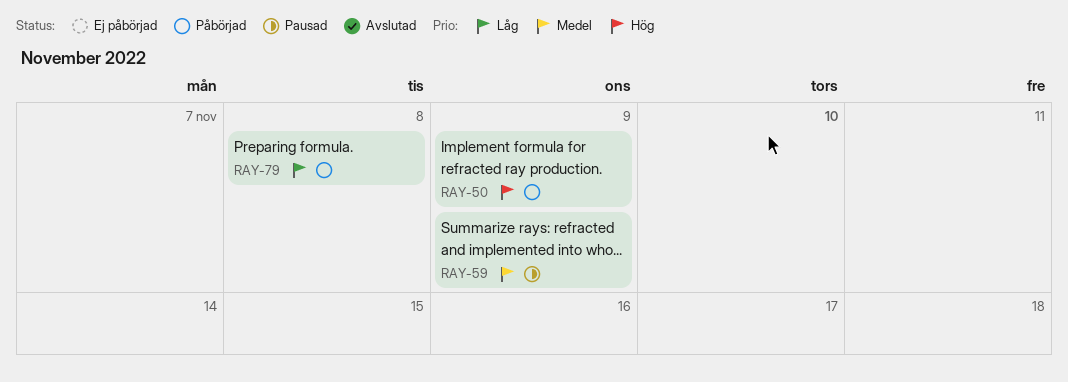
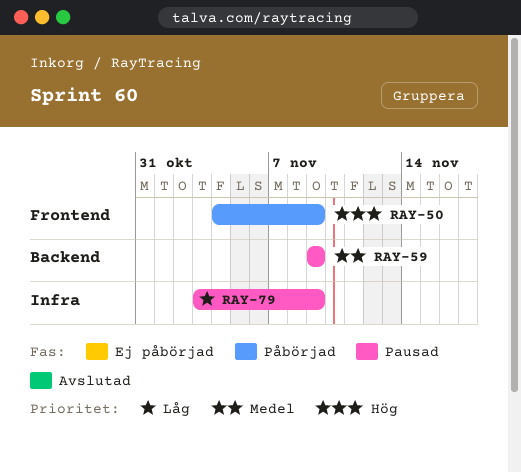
RAY-79, status: Påbörjad -> Pausad
RAY-79, due: Nov 8 -> Nov 9

